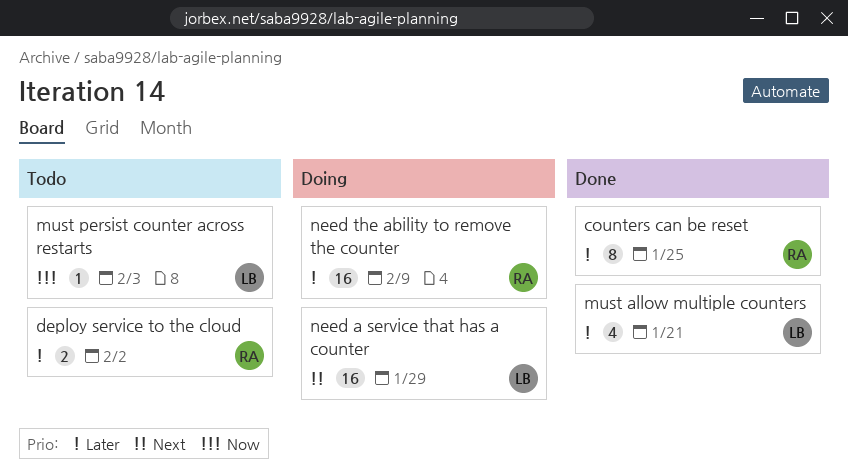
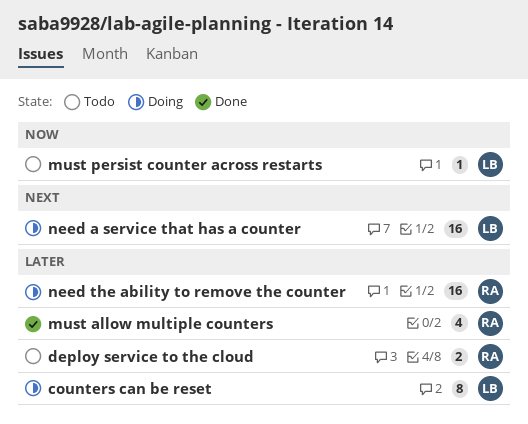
counters can be reset, status: Done -> Doing
counters can be reset, owner: RA -> LB
must allow multiple counters, owner: LB -> RA

